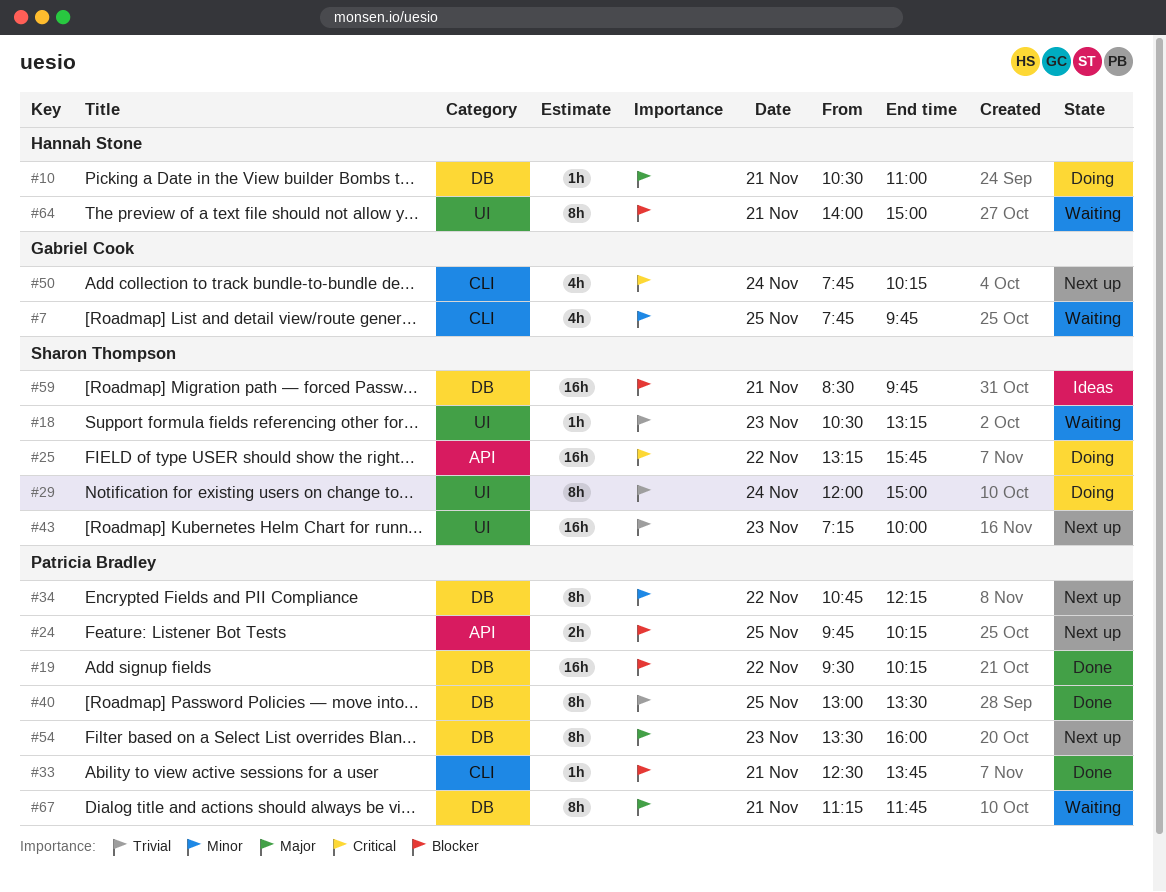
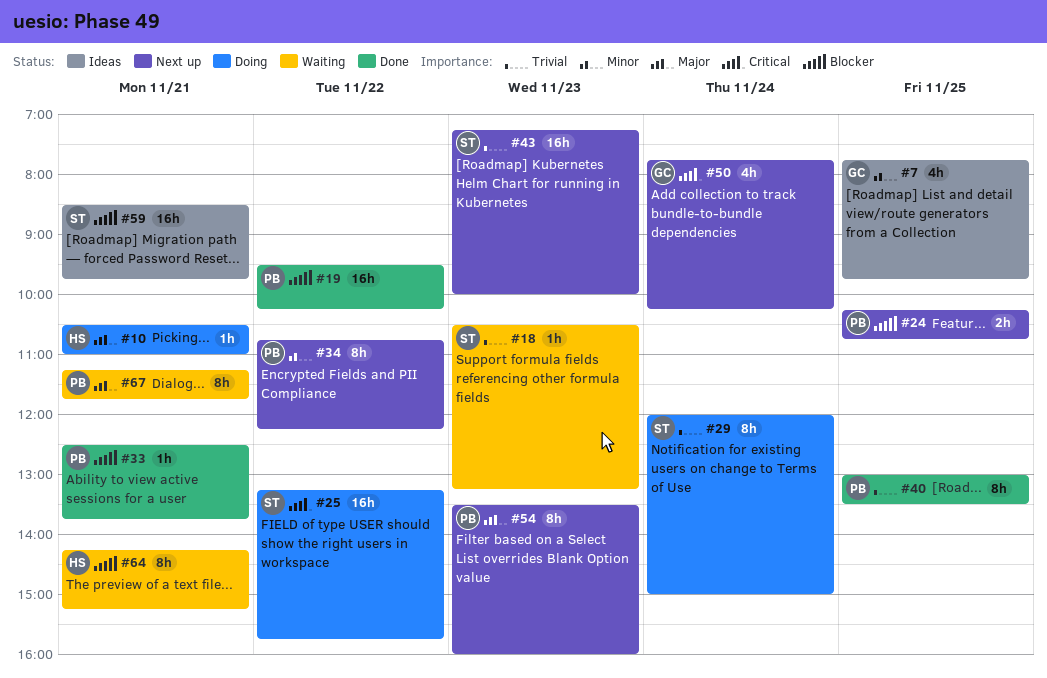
#7, status: Waiting -> Ideas
#24, begins: 09:45 -> 10:15
#24, ends: 10:15 -> 10:45
#64, begins: 14:00 -> 14:15
#64, ends: 15:00 -> 15:15

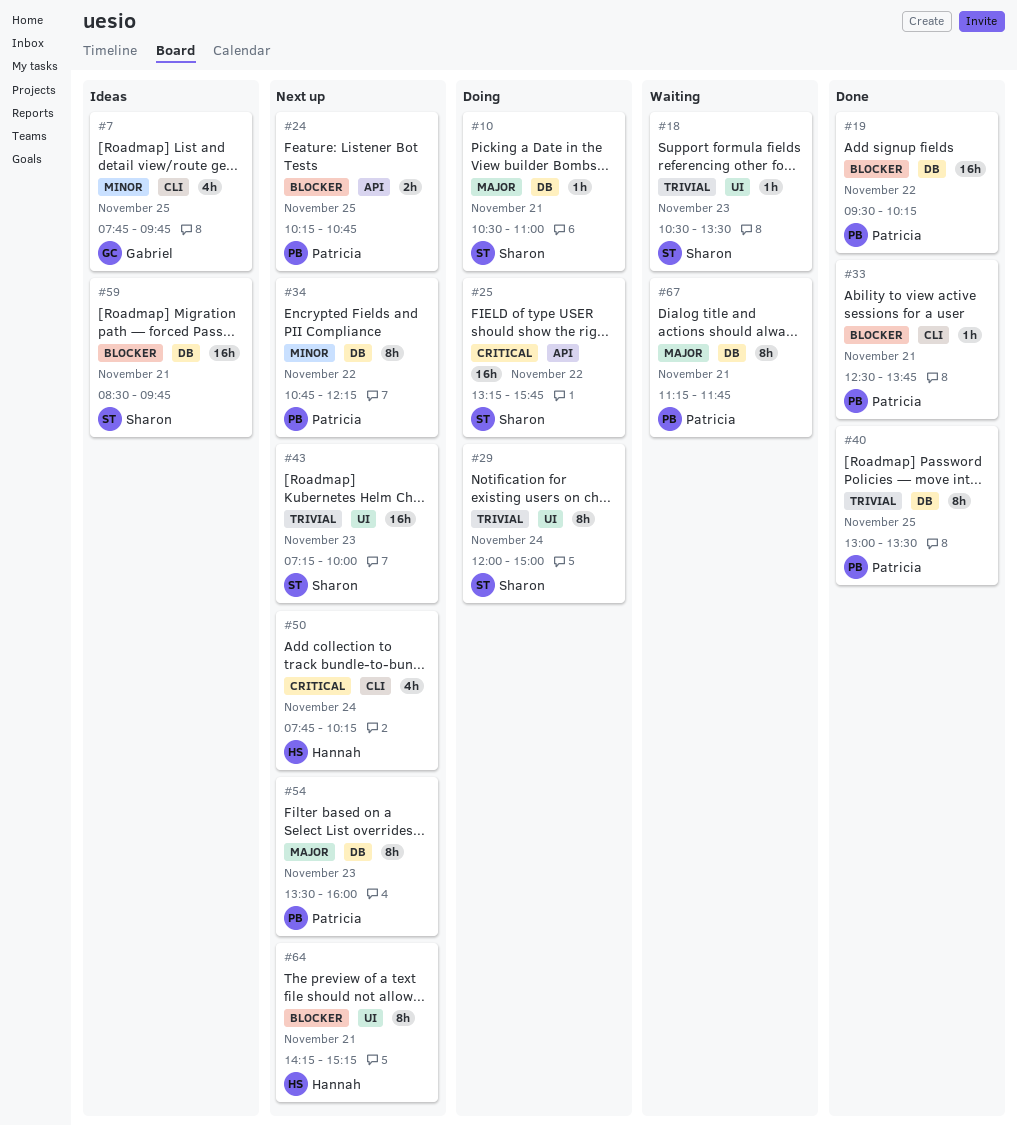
#10, owner: Hannah -> Sharon
#18, ends: 13:15 -> 13:30
#50, owner: Gabriel -> Hannah
#64, status: Waiting -> Next up

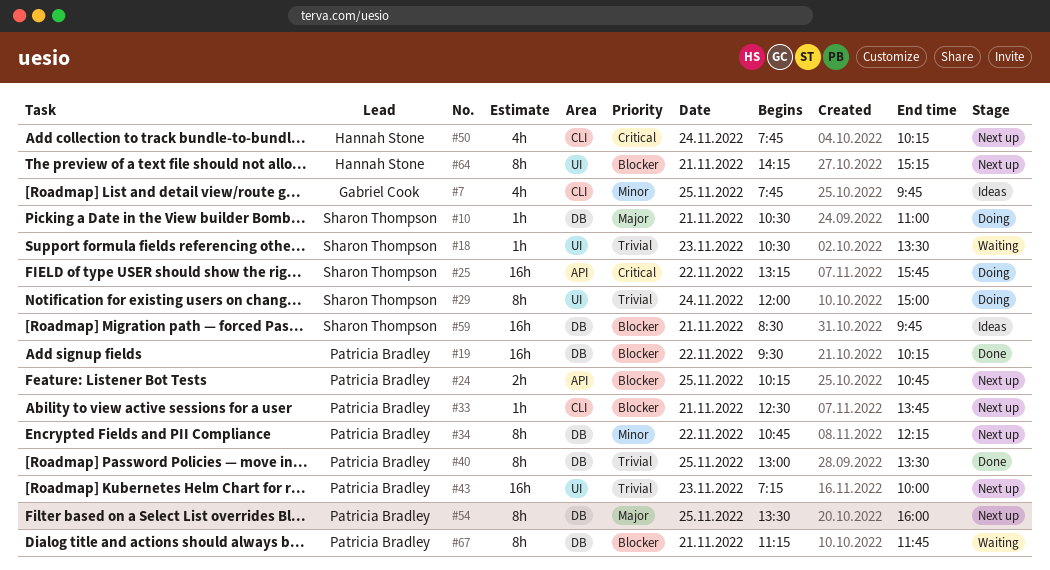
#33, status: Done -> Next up
#43, owner: Sharon Thompson -> Patricia Bradley
#54, day: Nov 23 -> Nov 25
#67, priority: Major -> Blocker

